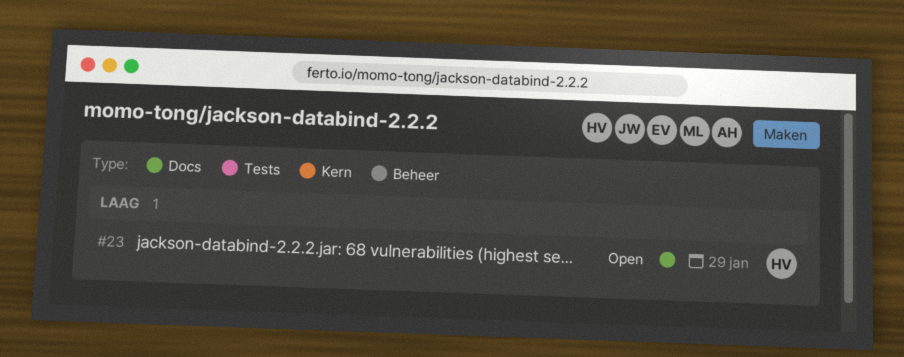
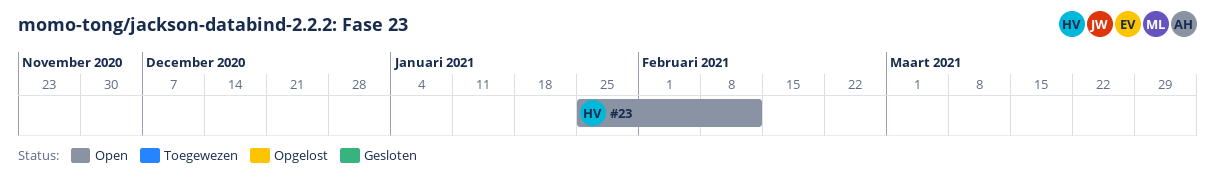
#23, due: Jan 29 -> Feb 12

